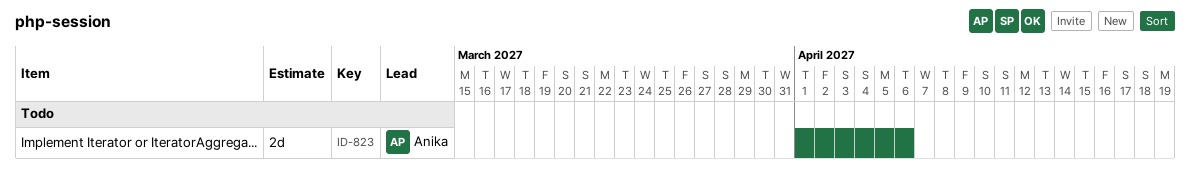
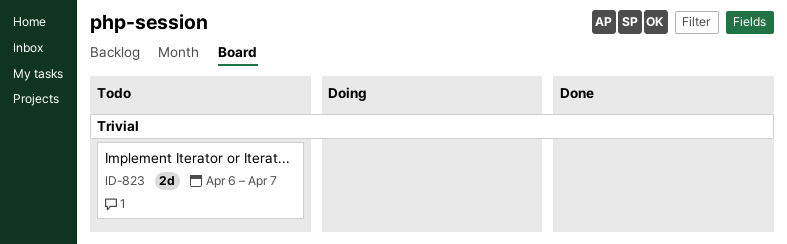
ID-823, start: Apr 1 -> Apr 6
ID-823, due: Apr 6 -> Apr 7

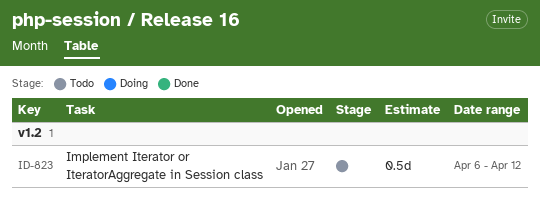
ID-823, estimate: 2d -> 0.5d
ID-823, due: Apr 7 -> Apr 12

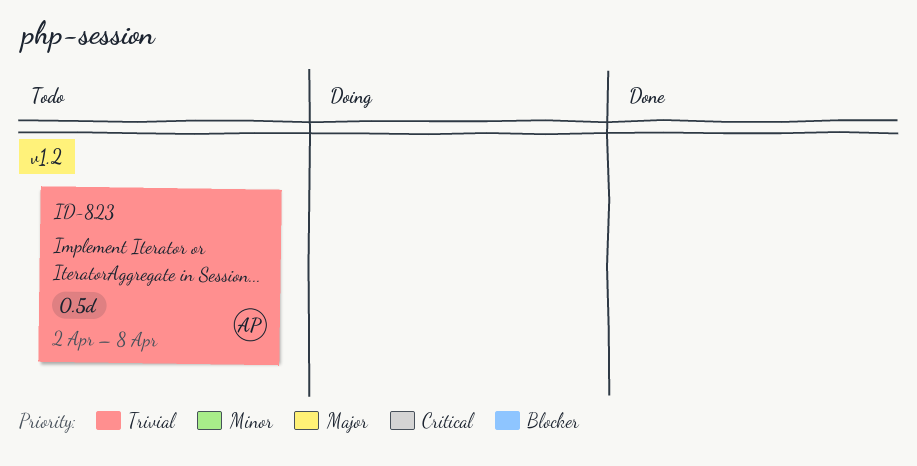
ID-823, start: Apr 6 -> Apr 2
ID-823, due: Apr 12 -> Apr 8

